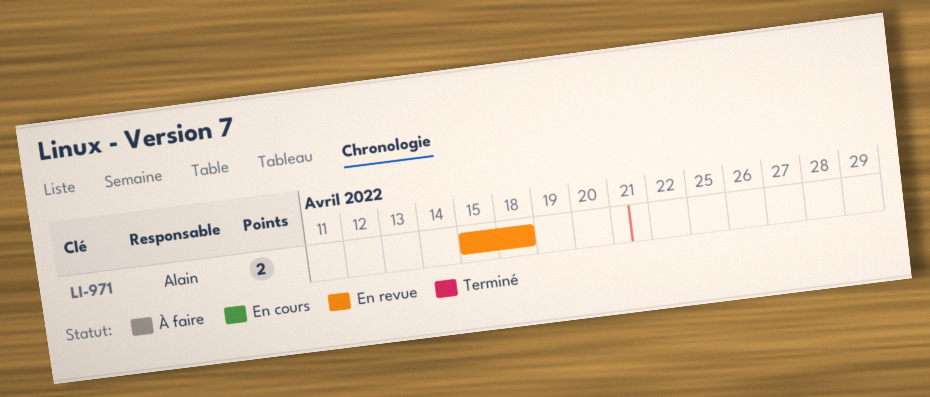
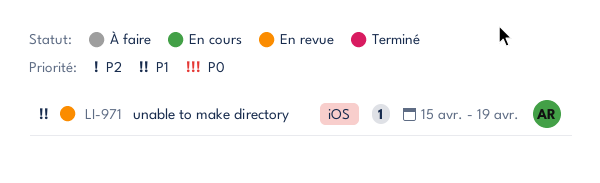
LI-971, estimate: 2 -> 1
LI-971, due: Apr 18 -> Apr 19

